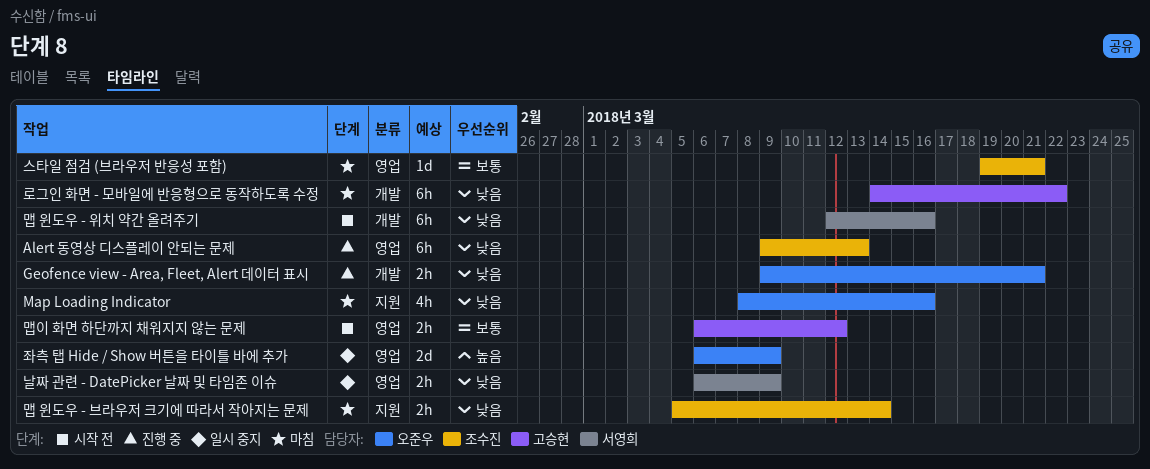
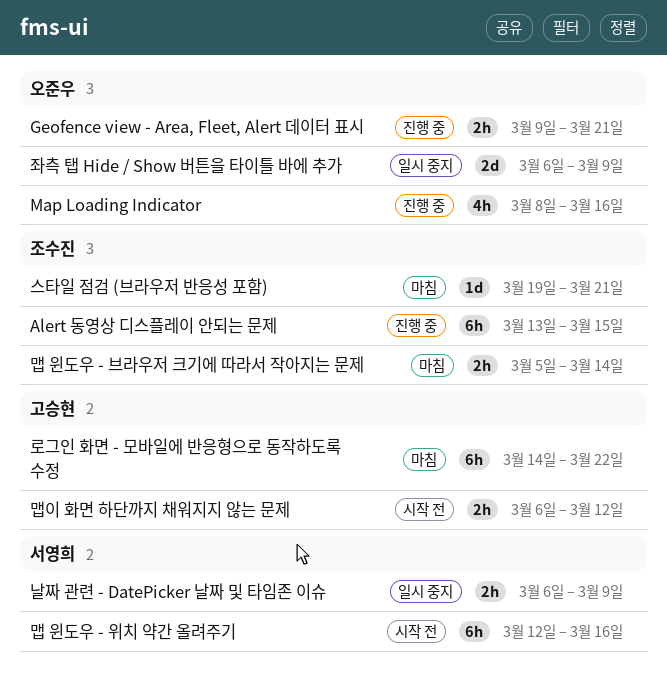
Alert 동영상 디스플레이 안되는 문제, start: Mar 9 -> Mar 13
Alert 동영상 디스플레이 안되는 문제, due: Mar 13 -> Mar 15
Map Loading Indicator, status: 마침 -> 진행 중

